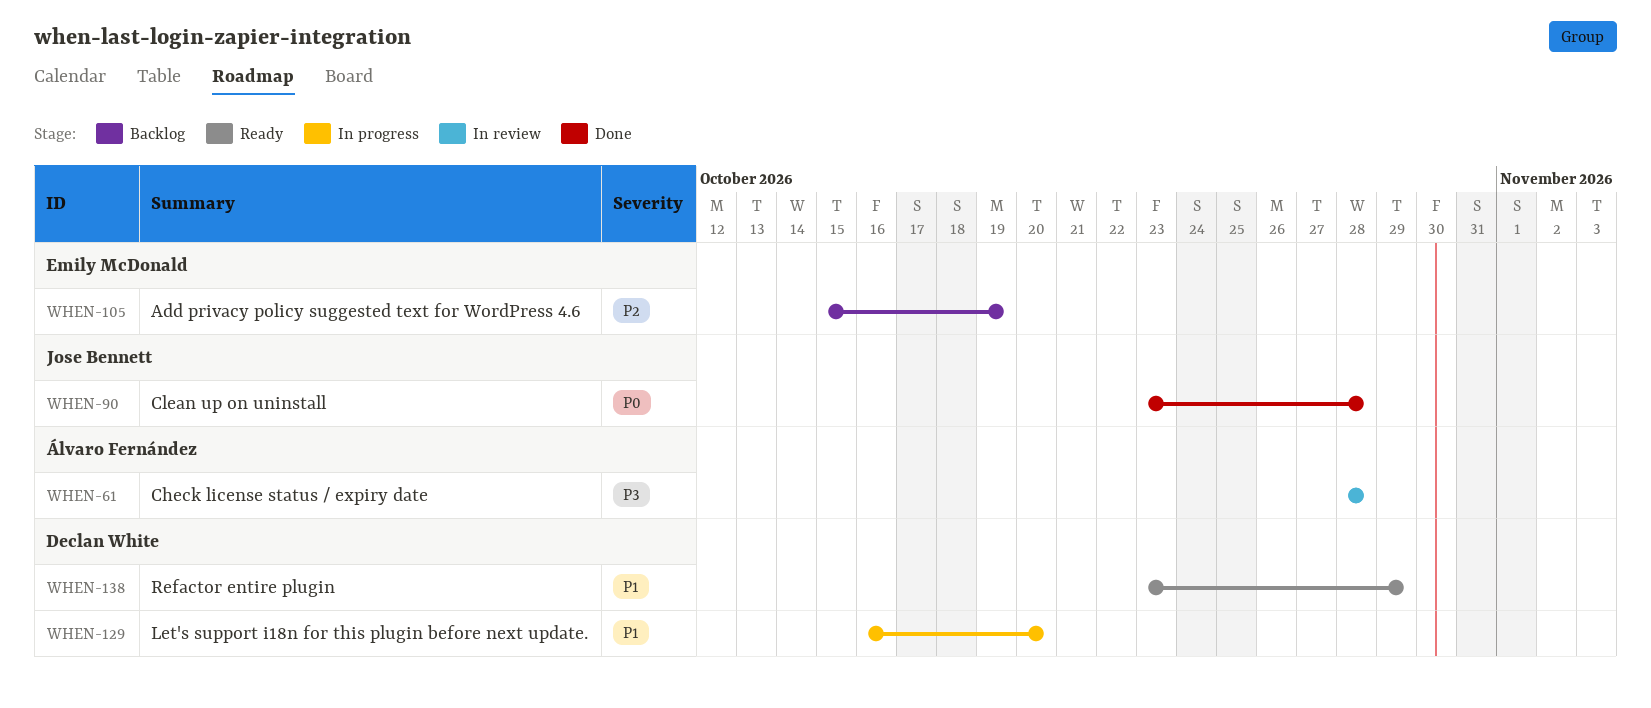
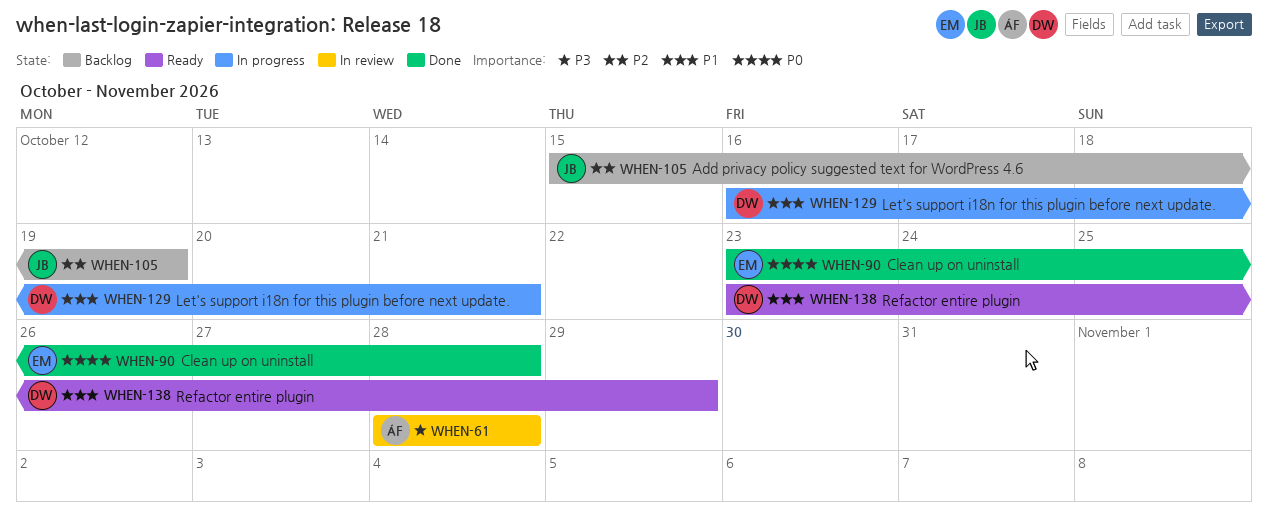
WHEN-90, owner: Jose Bennett -> Emily McDonald
WHEN-105, owner: Emily McDonald -> Jose Bennett
WHEN-129, due: Oct 20 -> Oct 21

